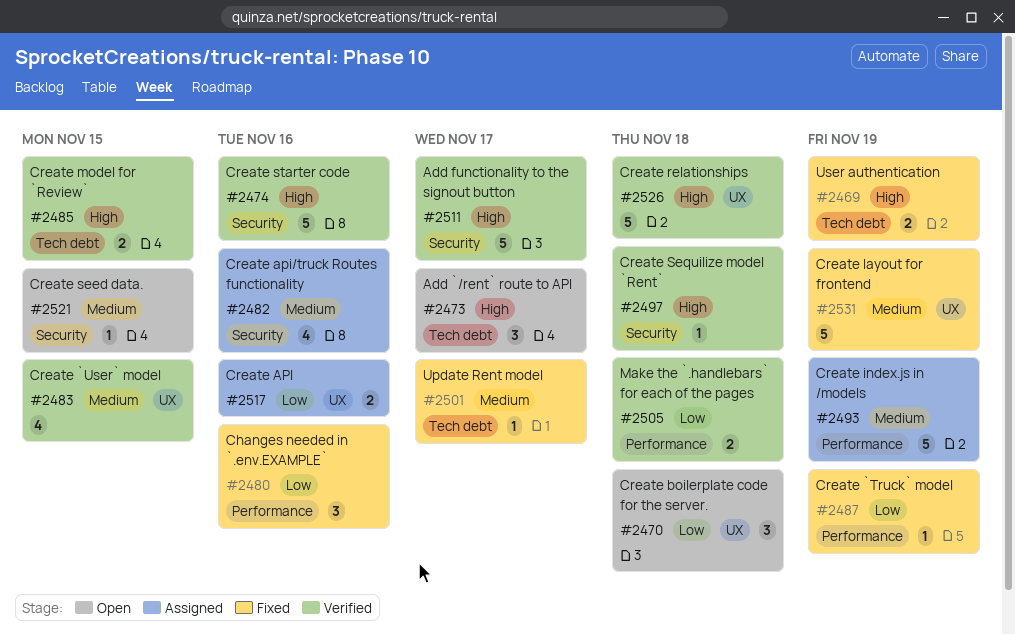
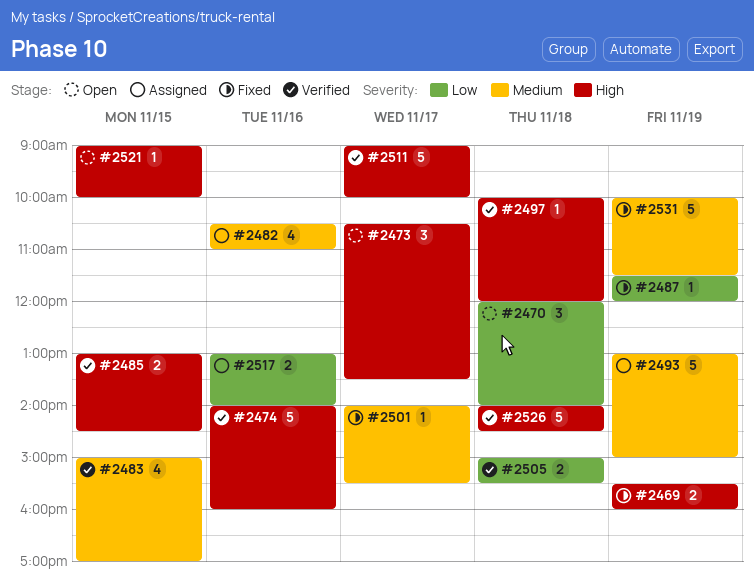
#2480: present -> none
#2521, priority: Medium -> High

